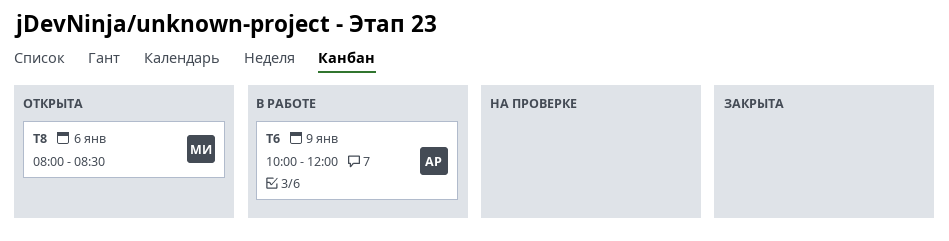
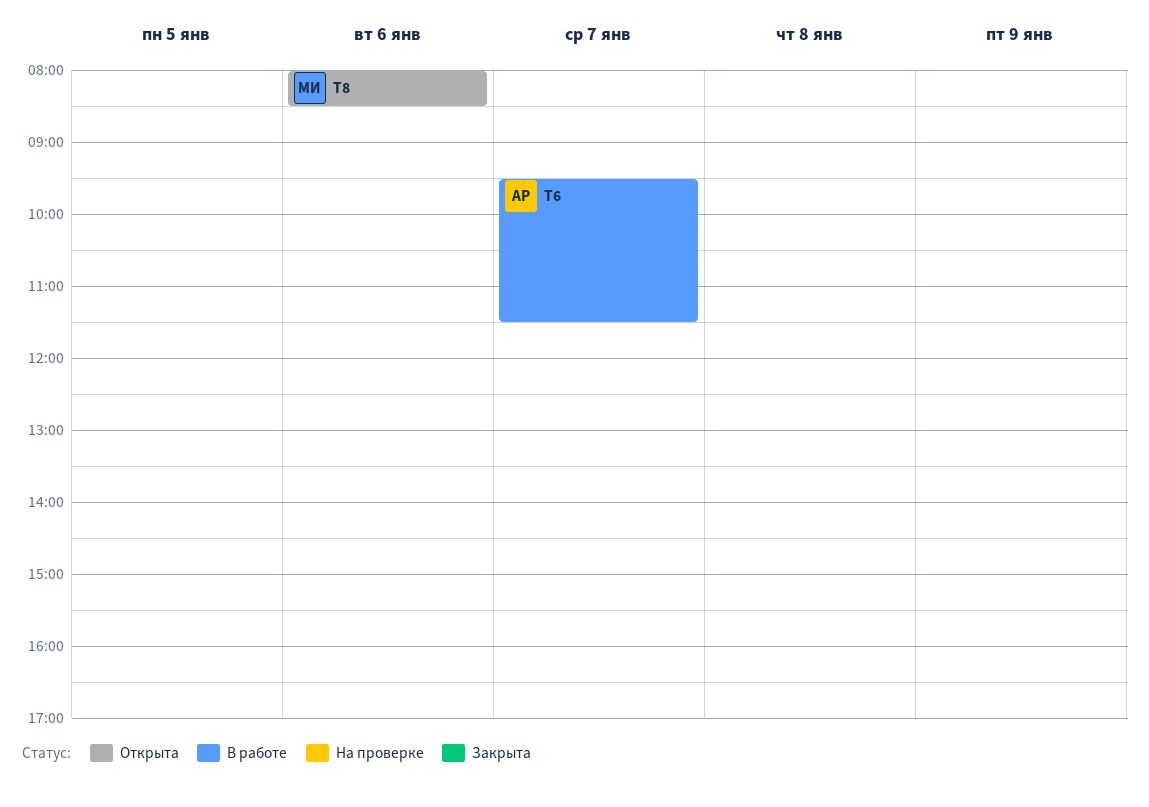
T6, day: Jan 9 -> Jan 7
T6, begins: 10:00 -> 09:30
T6, ends: 12:00 -> 11:30

